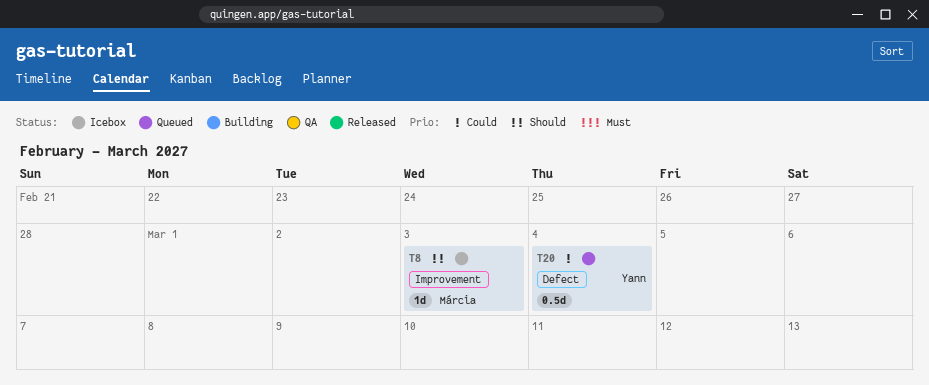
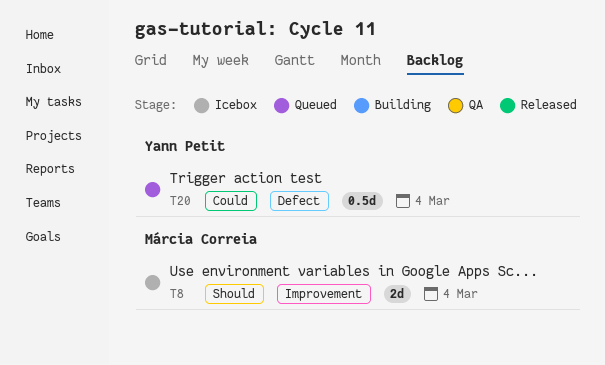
T8, estimate: 1d -> 2d
T8, due: Mar 3 -> Mar 4

